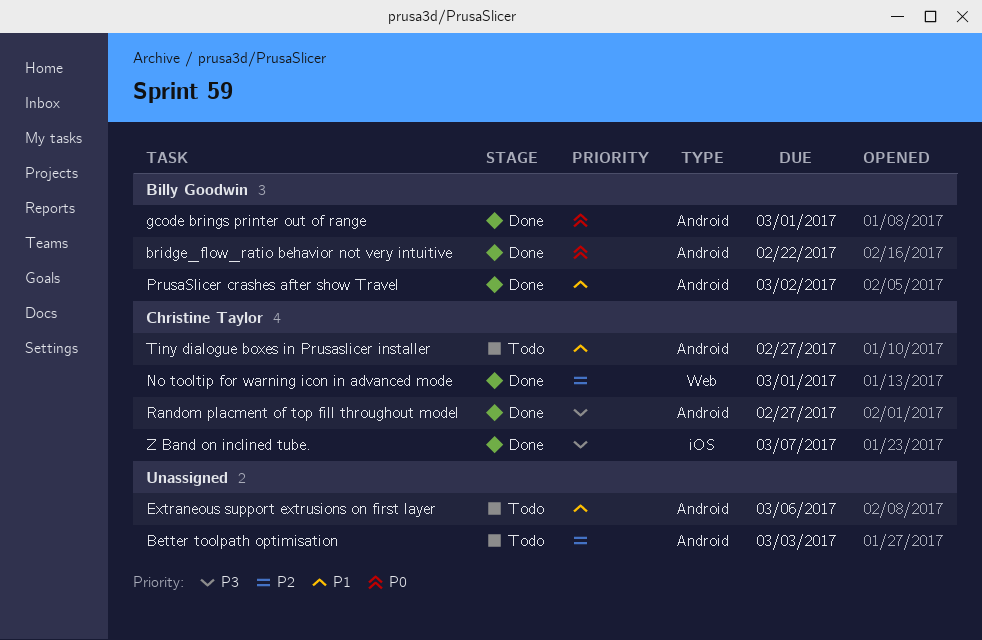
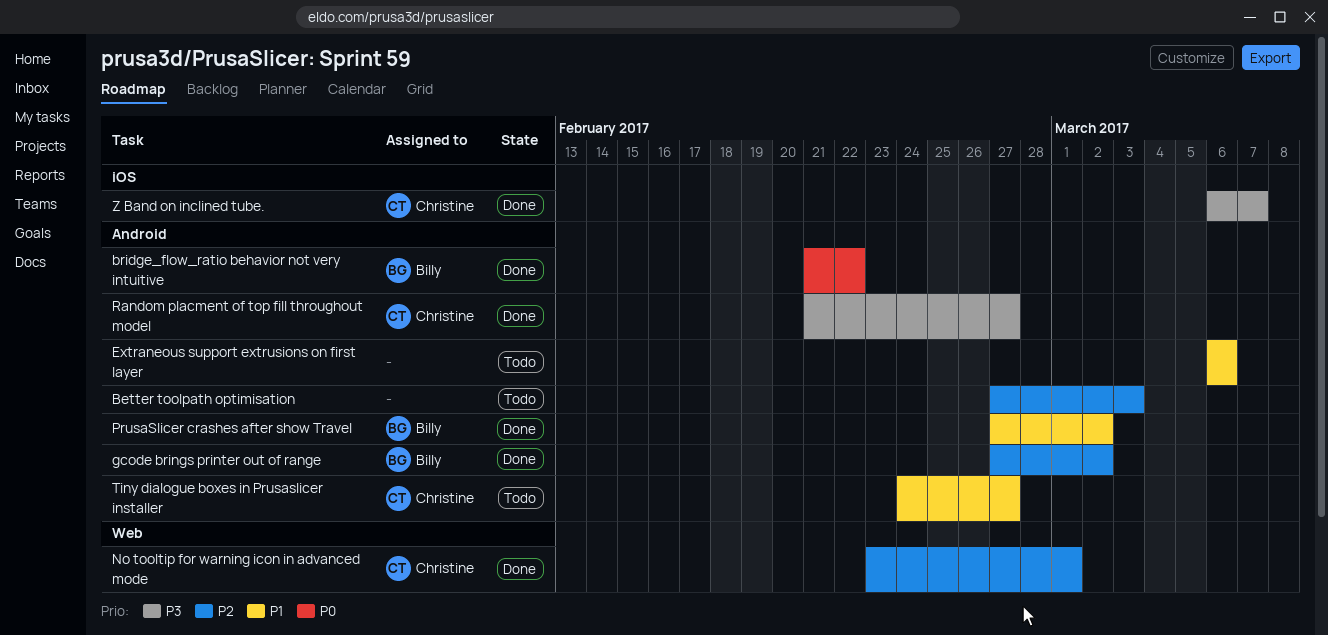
gcode brings printer out of range, priority: P0 -> P2
gcode brings printer out of range, due: Mar 1 -> Mar 2

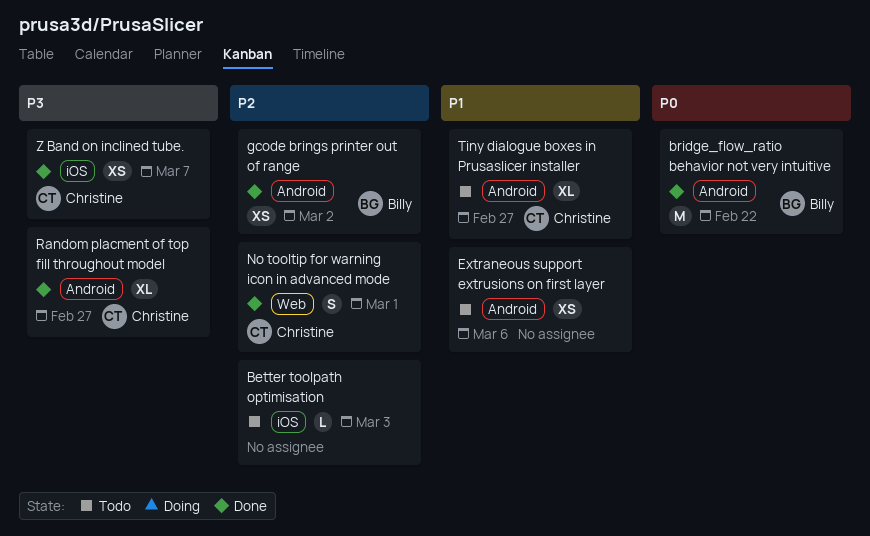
Better toolpath optimisation, label: Android -> iOS
PrusaSlicer crashes after show Travel: present -> none

